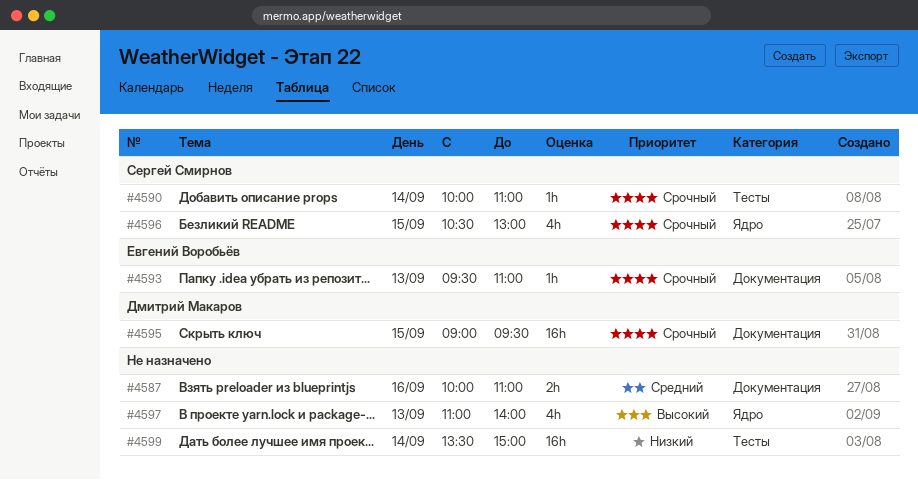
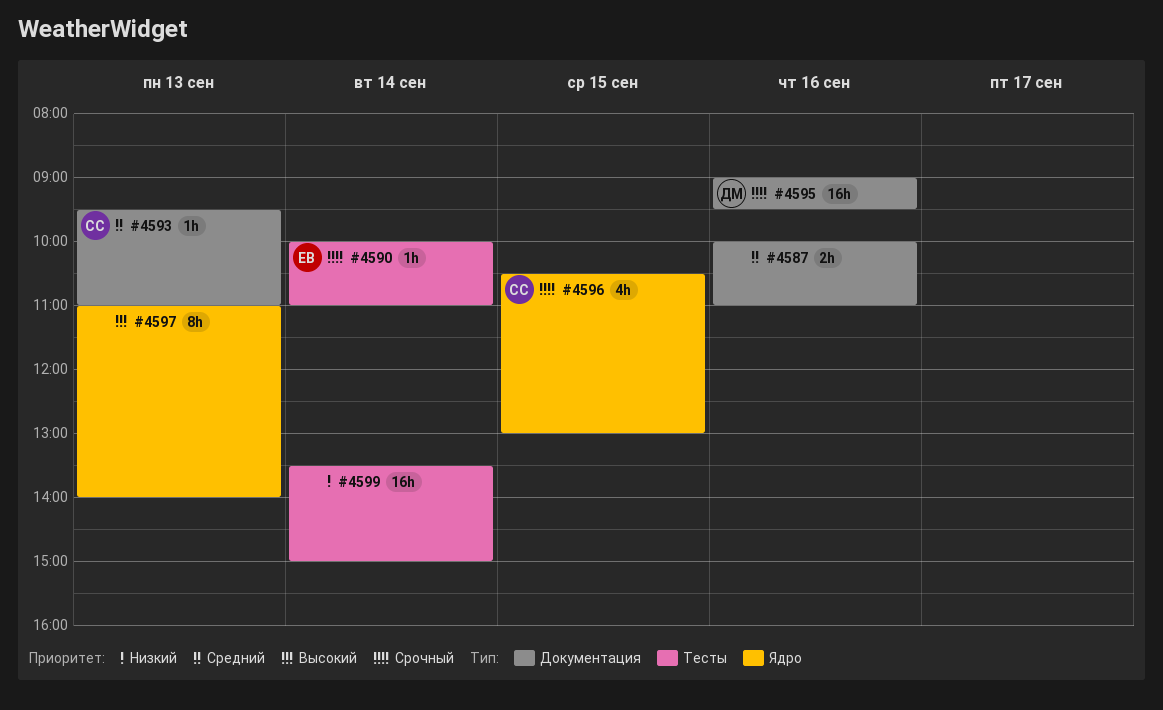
#4590, owner: Сергей Смирнов -> Евгений Воробьёв
#4593, owner: Евгений Воробьёв -> Сергей Смирнов
#4593, priority: Срочный -> Средний
#4595, day: Sep 15 -> Sep 16
#4597, estimate: 4h -> 8h

